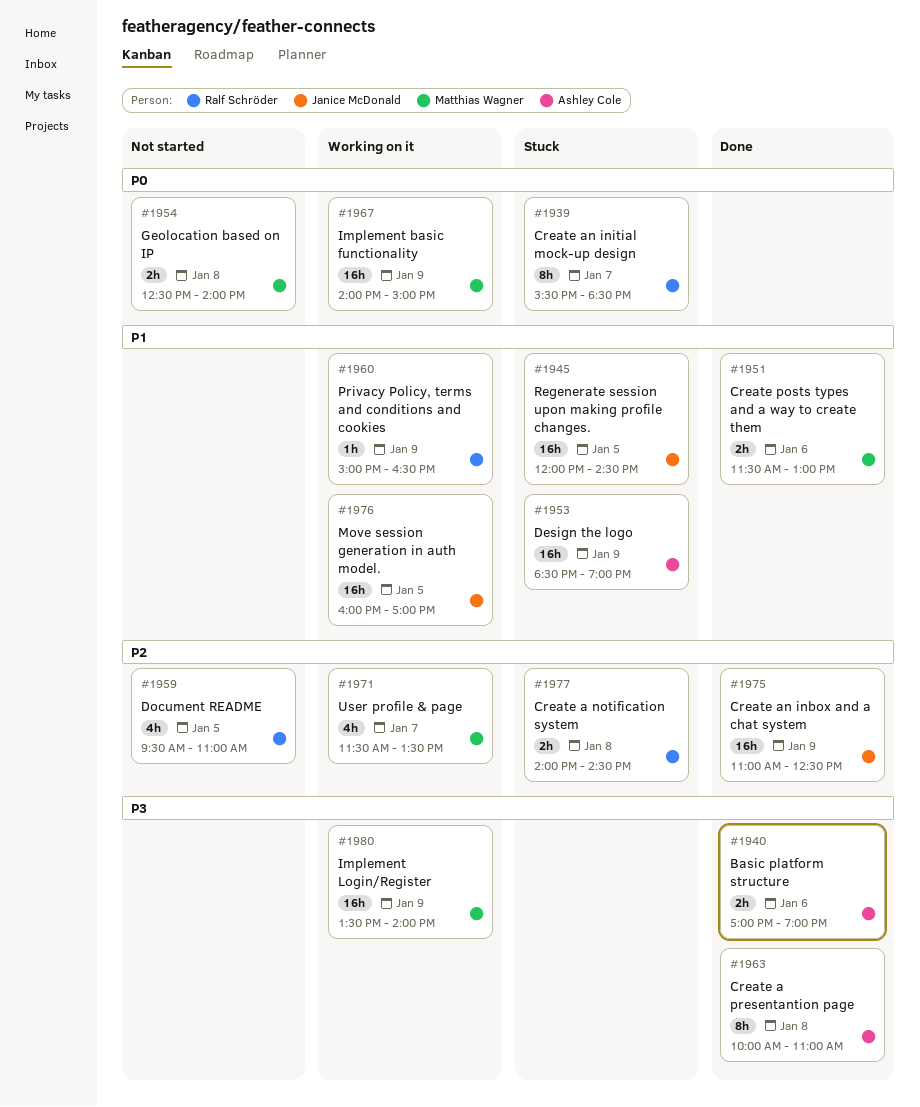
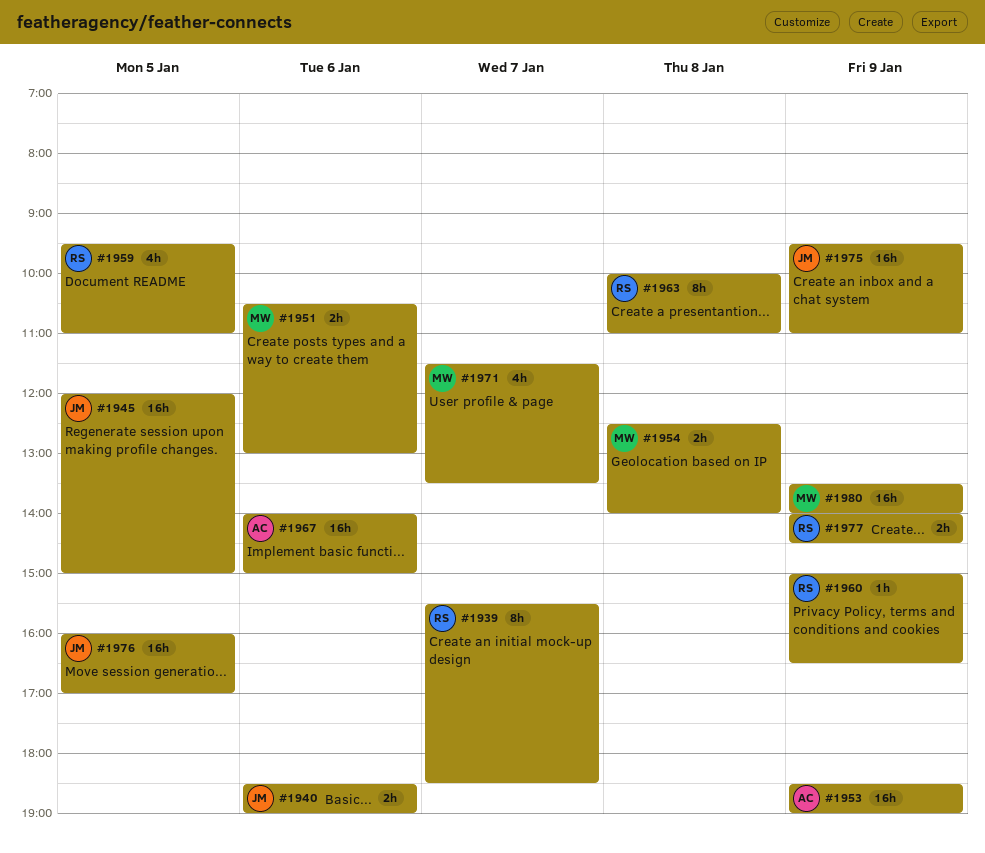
#1940, owner: Ashley Cole -> Janice McDonald
#1940, begins: 17:00 -> 18:30
#1945, ends: 14:30 -> 15:00
#1951, begins: 11:30 -> 10:30
#1963, owner: Ashley Cole -> Ralf Schröder
#1967, owner: Matthias Wagner -> Ashley Cole
#1967, day: Jan 9 -> Jan 6
#1975, begins: 11:00 -> 09:30
#1975, ends: 12:30 -> 11:00
#1977, day: Jan 8 -> Jan 9

